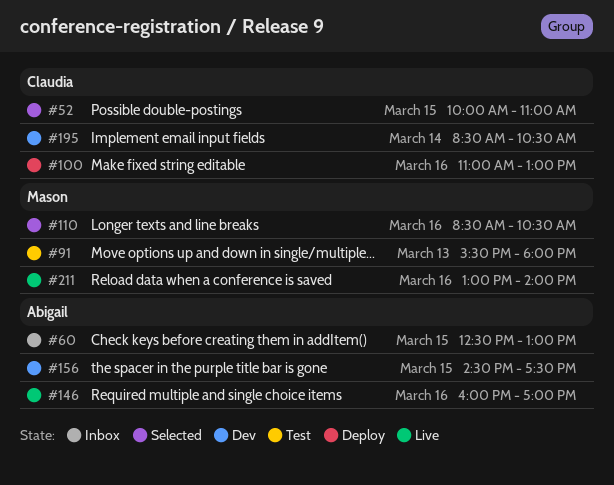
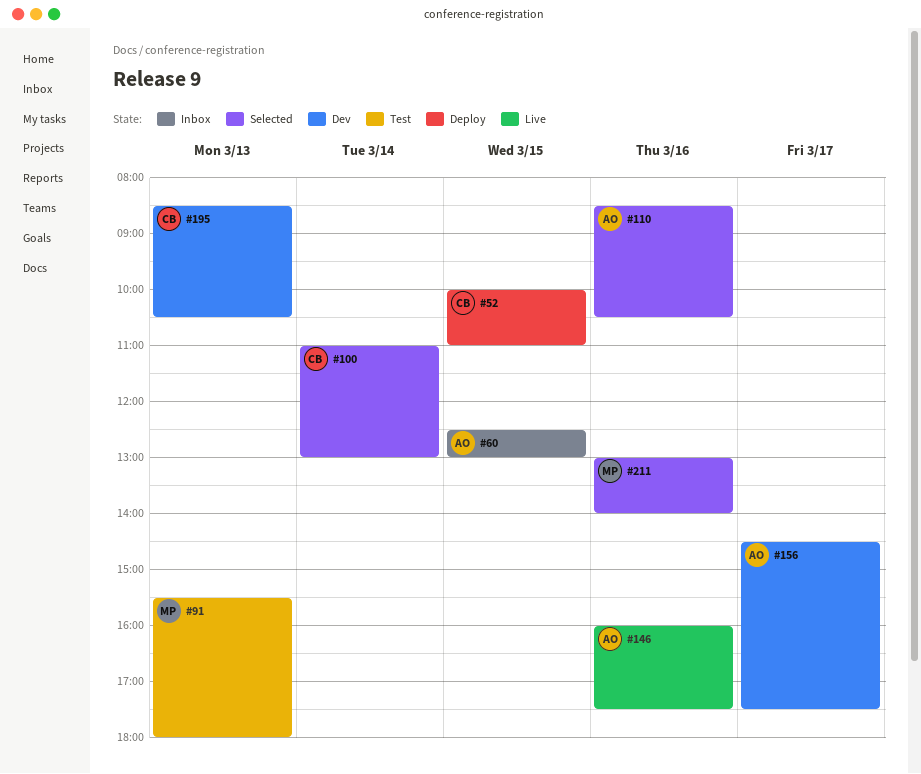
#52, status: Selected -> Deploy
#100, status: Deploy -> Selected
#100, day: Mar 16 -> Mar 14
#110, owner: Mason -> Abigail
#146, ends: 17:00 -> 17:30
#156, day: Mar 15 -> Mar 17
#195, day: Mar 14 -> Mar 13
#211, status: Live -> Selected

